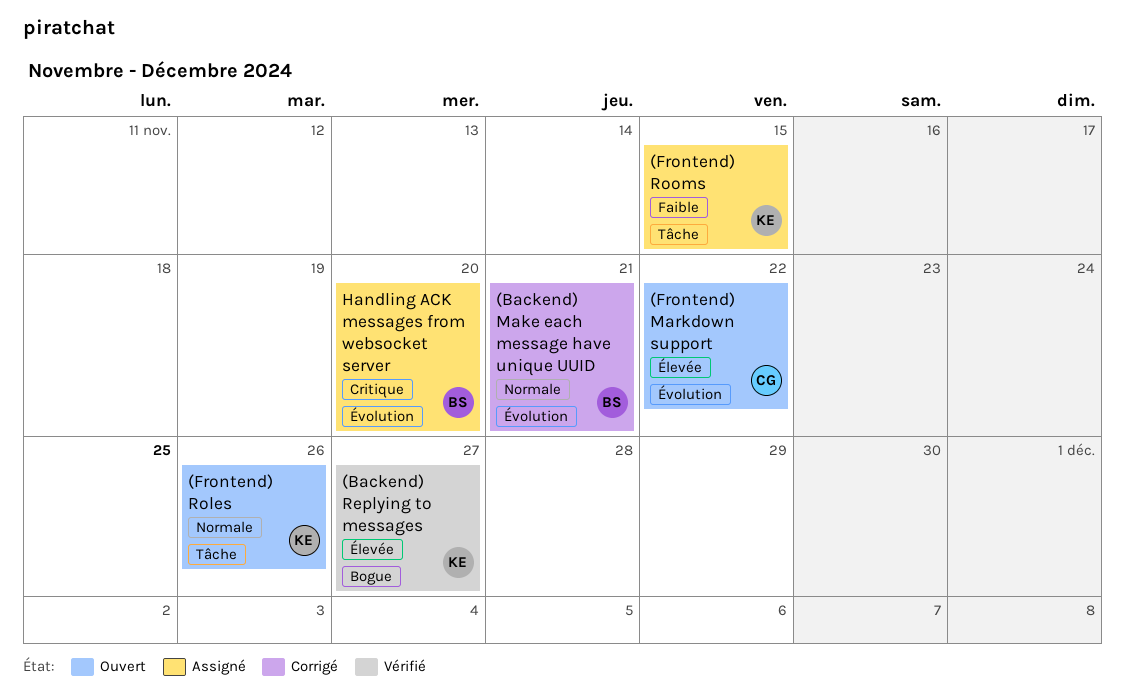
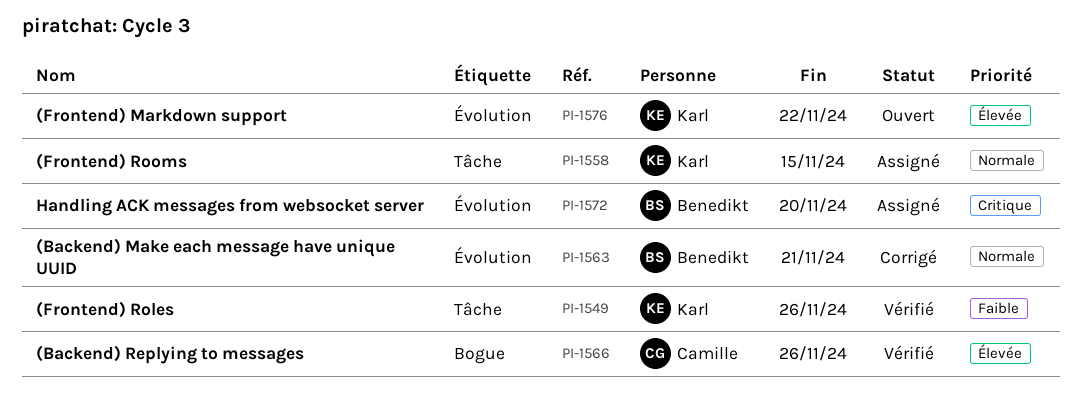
(Backend) Replying to messages, owner: Karl -> Camille
(Backend) Replying to messages, due: Nov 27 -> Nov 26
(Frontend) Markdown support, owner: Camille -> Karl
(Frontend) Roles, status: Ouvert -> Vérifié
(Frontend) Roles, priority: Normale -> Faible
(Frontend) Rooms, priority: Faible -> Normale

